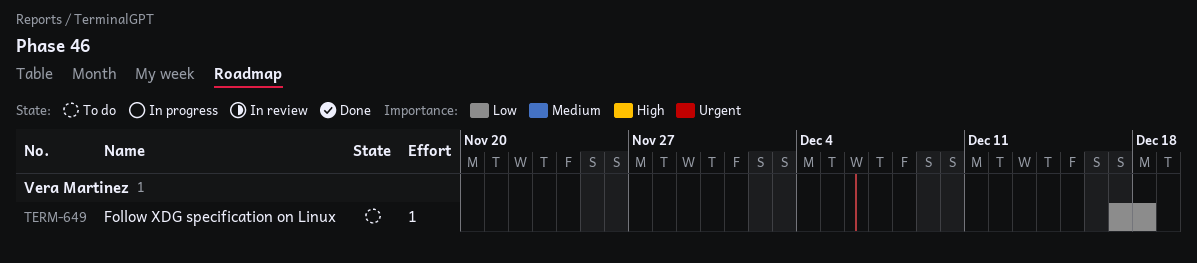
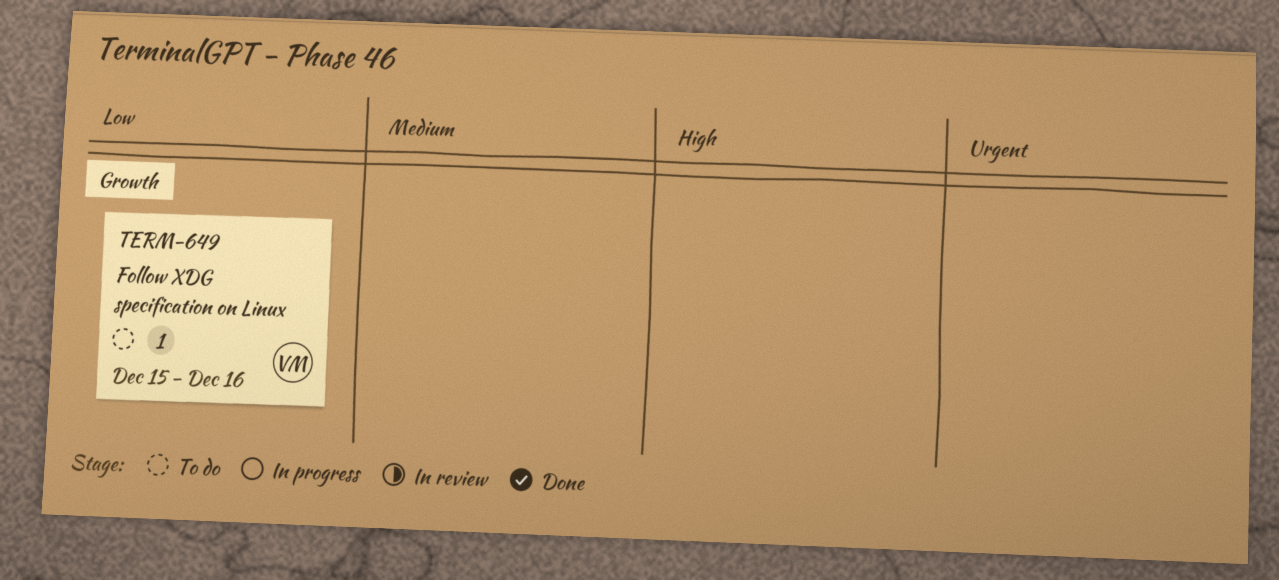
TERM-649, start: Dec 17 -> Dec 15
TERM-649, due: Dec 18 -> Dec 16

